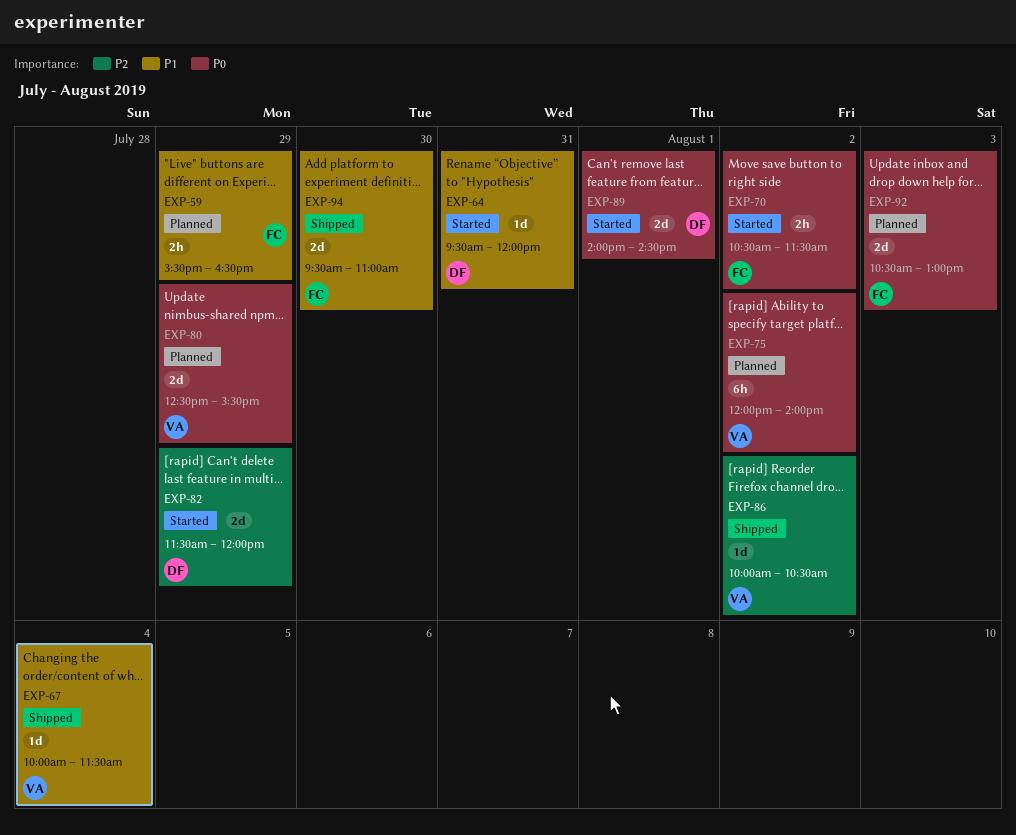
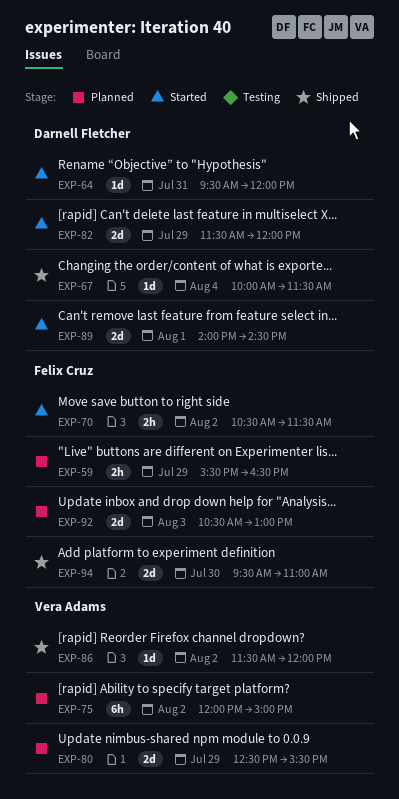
EXP-67, owner: Vera Adams -> Darnell Fletcher
EXP-75, ends: 14:00 -> 15:00
EXP-86, begins: 10:00 -> 11:30
EXP-86, ends: 10:30 -> 12:00

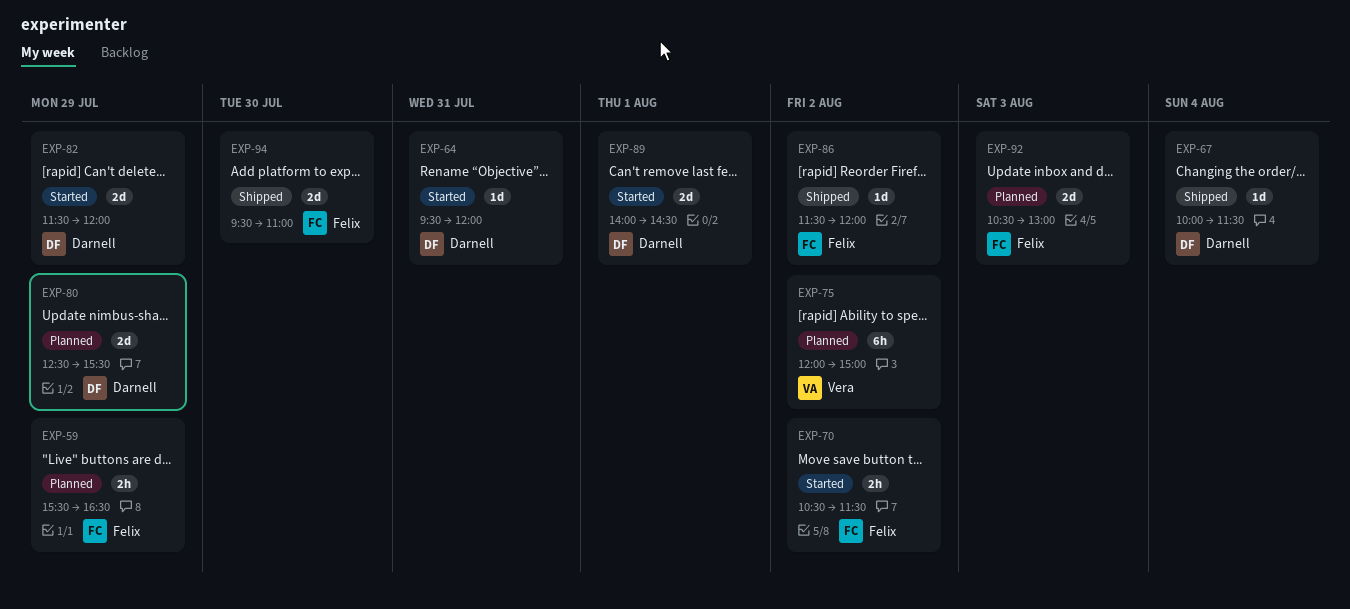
EXP-80, owner: Vera Adams -> Darnell Fletcher
EXP-86, owner: Vera Adams -> Felix Cruz

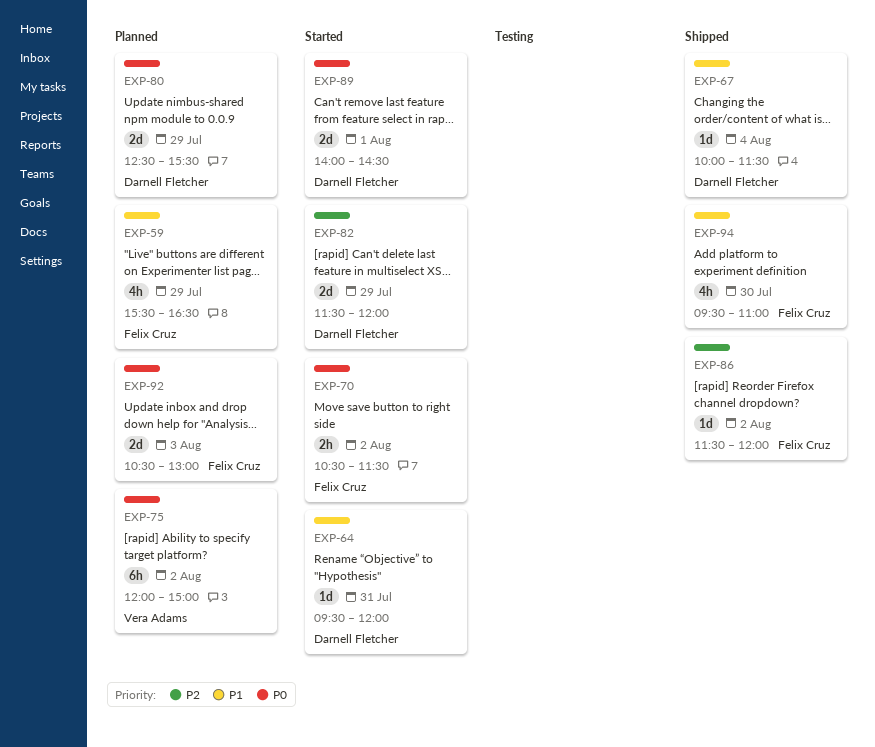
EXP-59, estimate: 2h -> 4h
EXP-94, estimate: 2d -> 4h

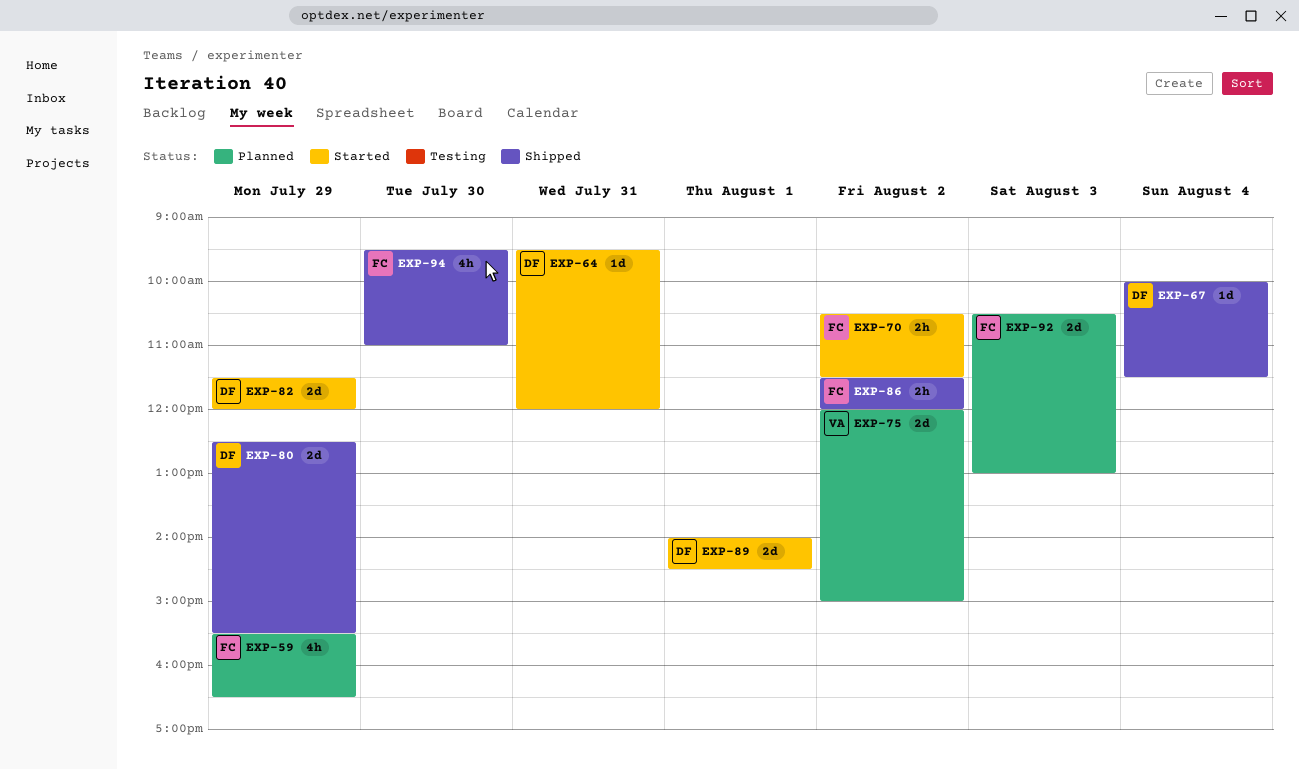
EXP-75, estimate: 6h -> 2d
EXP-80, status: Planned -> Shipped
EXP-86, estimate: 1d -> 2h

